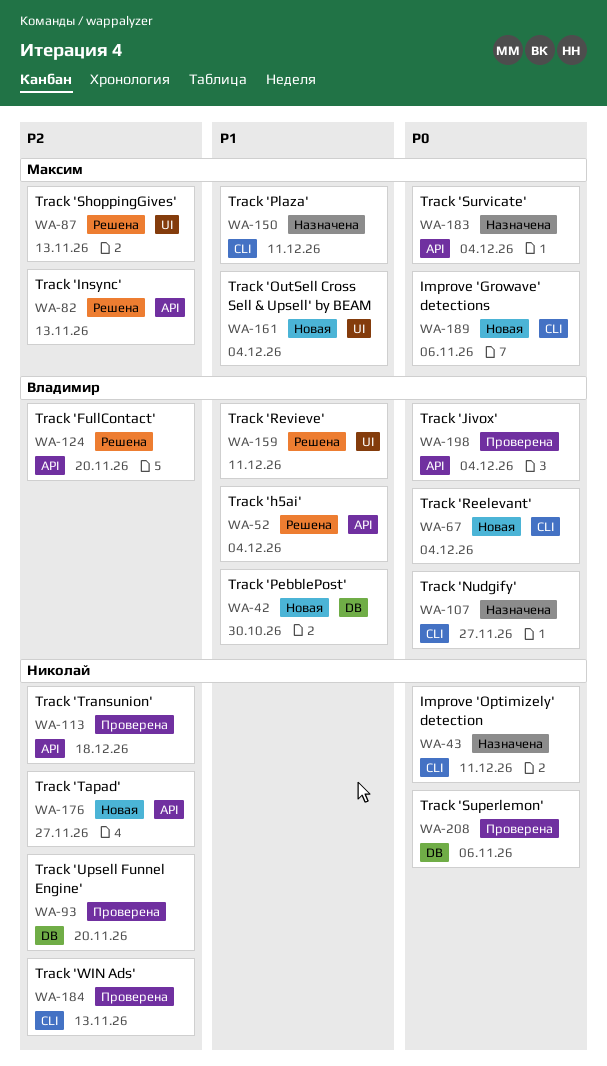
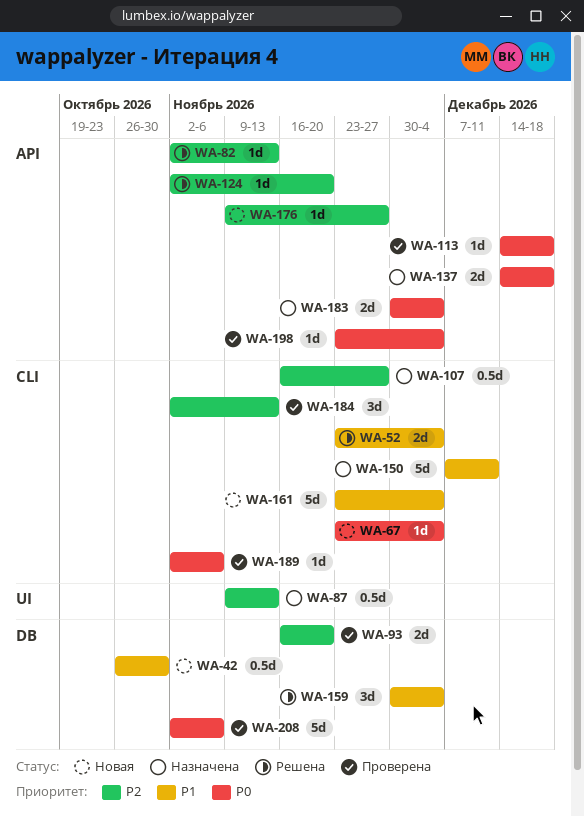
WA-43: present -> none
WA-52, label: API -> CLI
WA-87, status: Решена -> Назначена
WA-107, priority: P0 -> P2
WA-113, priority: P2 -> P0
WA-137: none -> present
WA-159, label: UI -> DB
WA-159, due: Dec 11 -> Dec 4
WA-161, label: UI -> CLI
WA-189, status: Новая -> Проверена

